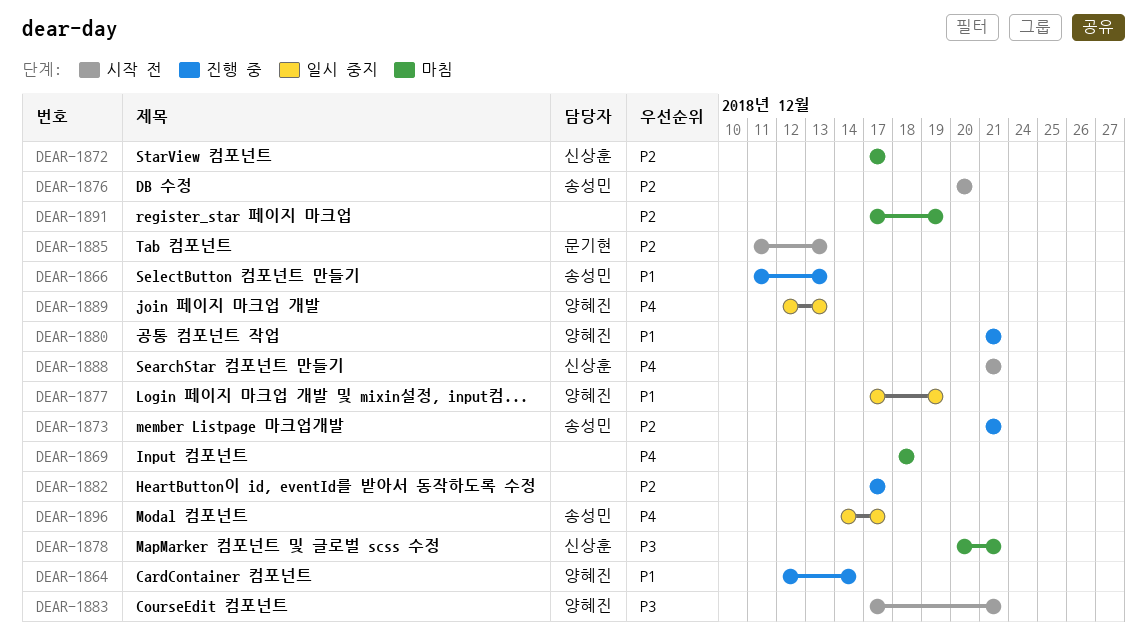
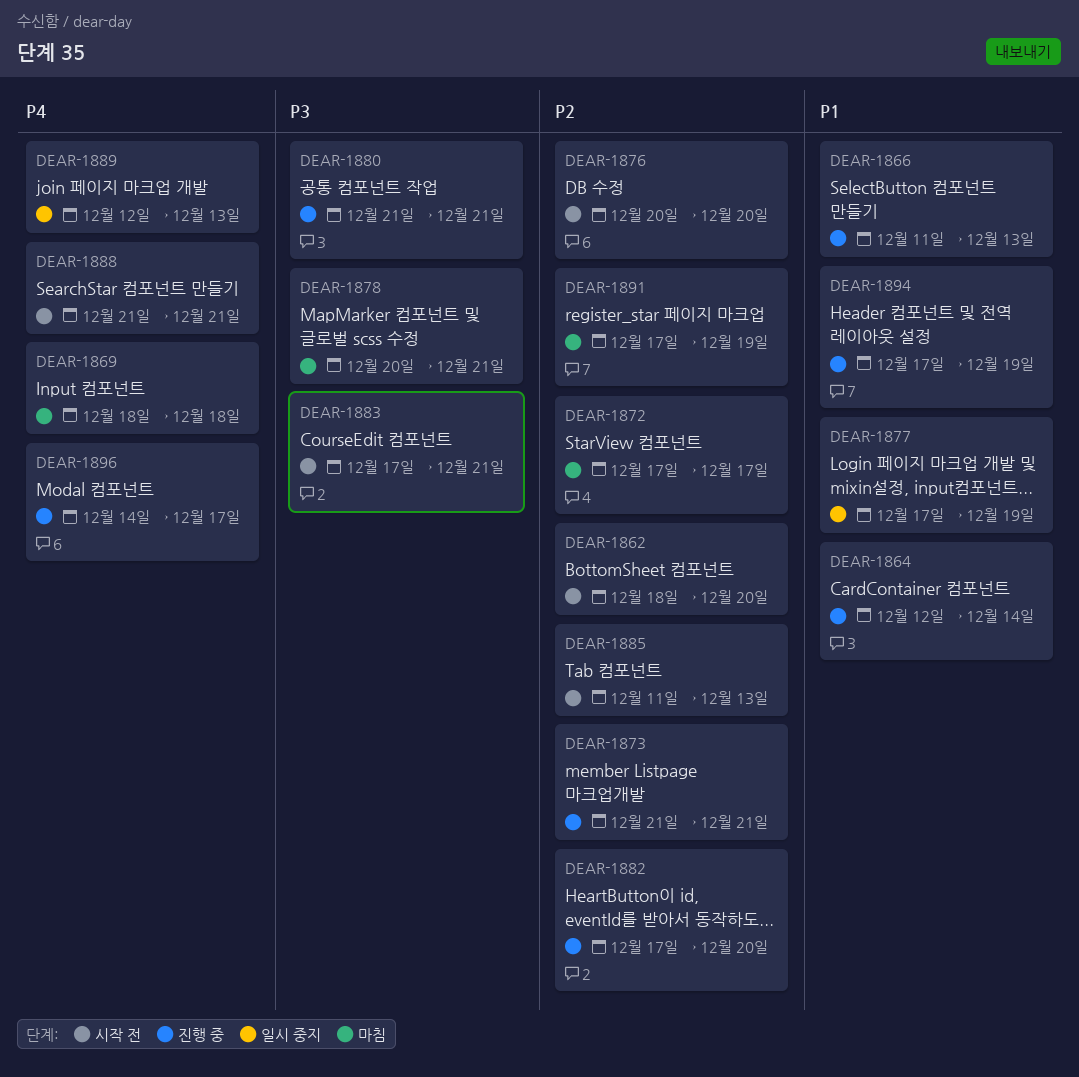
DEAR-1862: none -> present
DEAR-1880, priority: P1 -> P3
DEAR-1882, due: Dec 17 -> Dec 20
DEAR-1894: none -> present
DEAR-1896, status: 일시 중지 -> 진행 중

